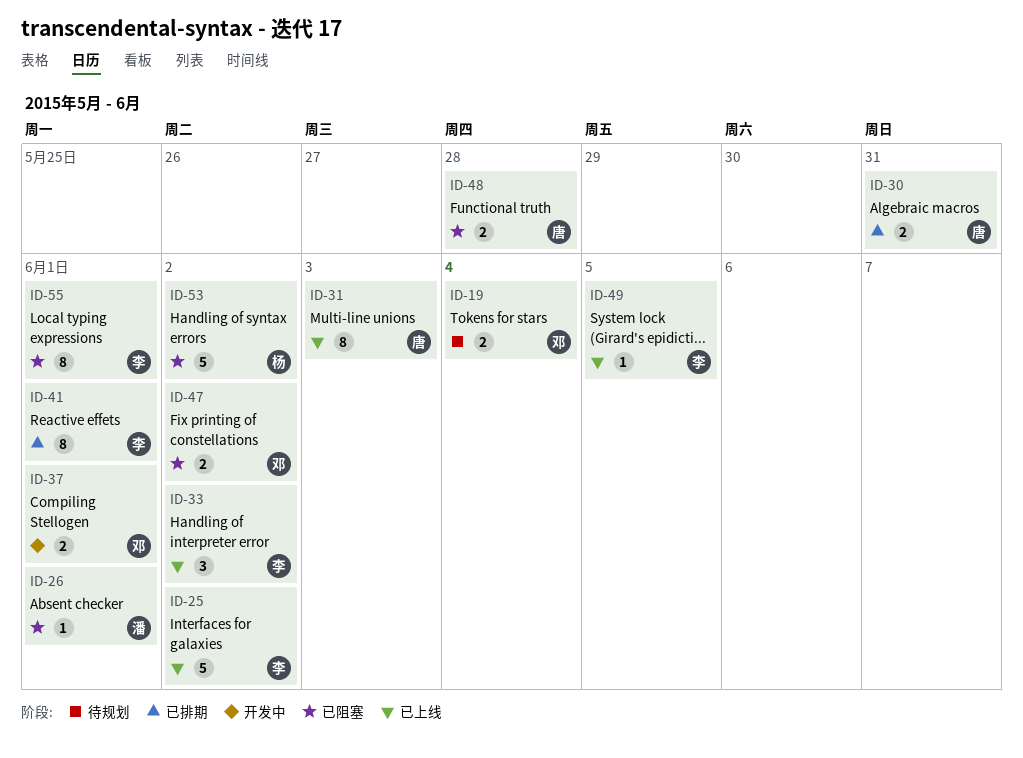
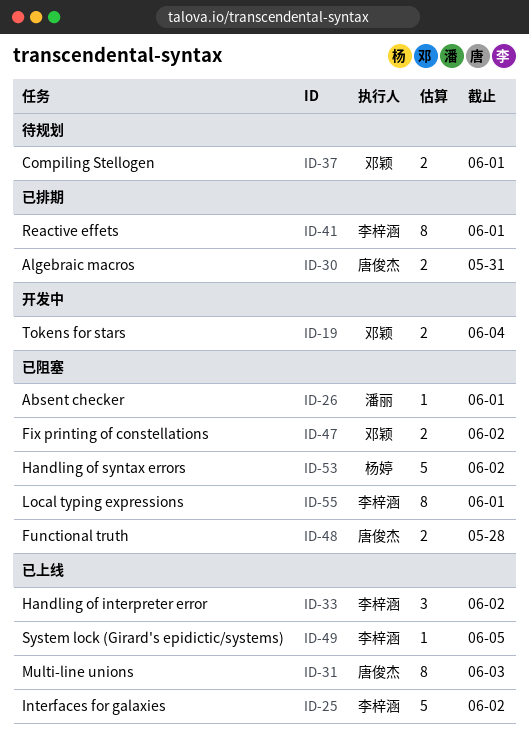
ID-19, status: 待规划 -> 开发中
ID-37, status: 开发中 -> 待规划

